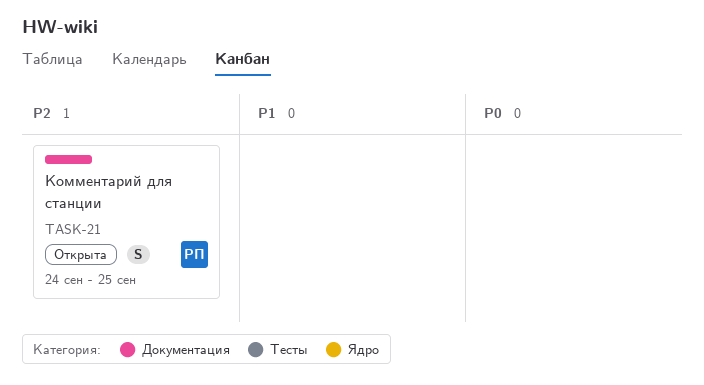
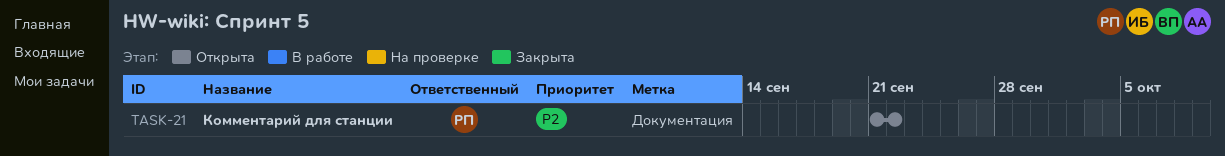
TASK-21, start: Sep 24 -> Sep 21
TASK-21, due: Sep 25 -> Sep 22

